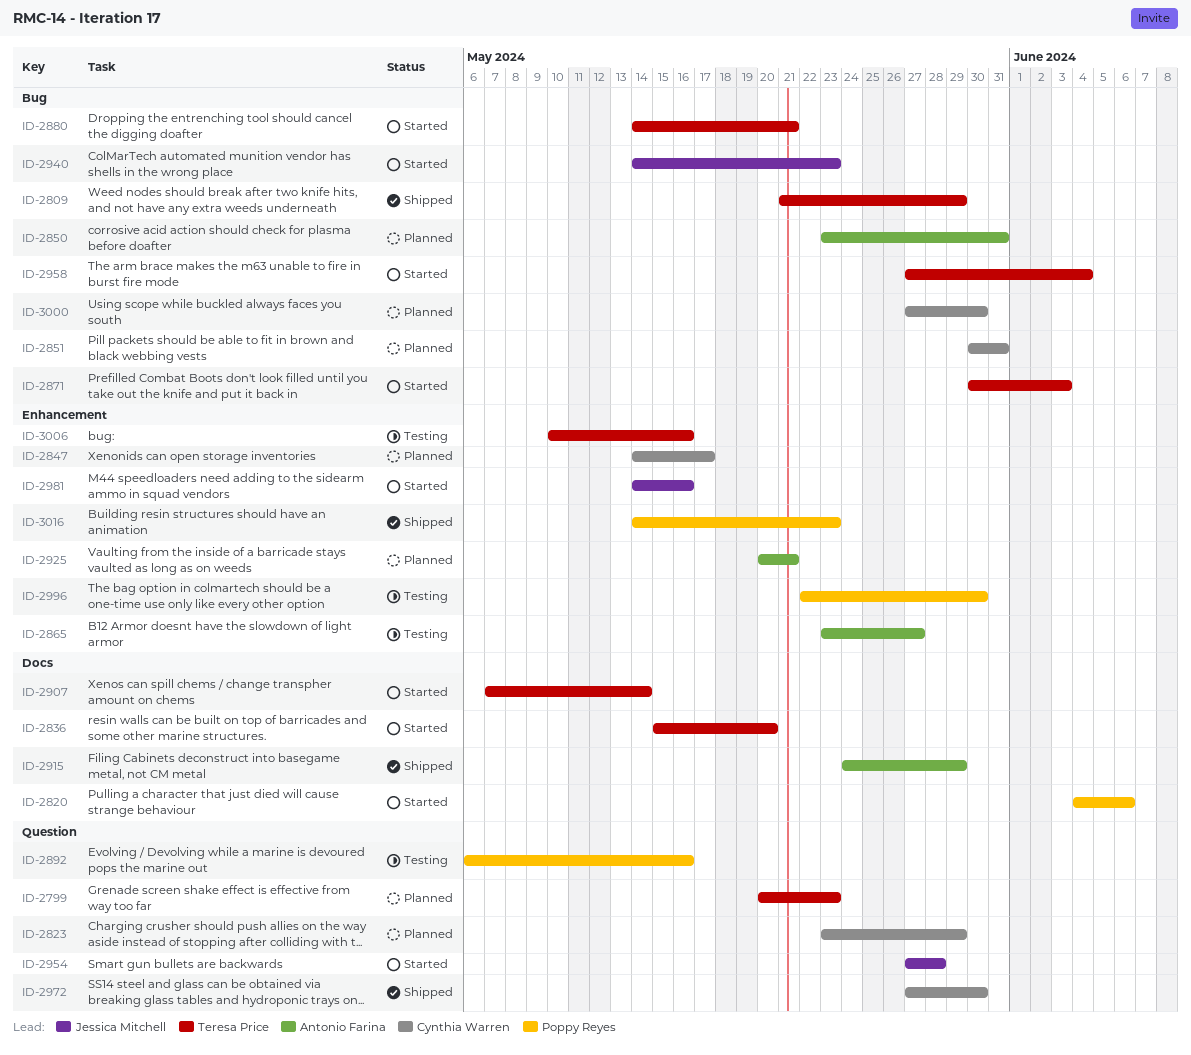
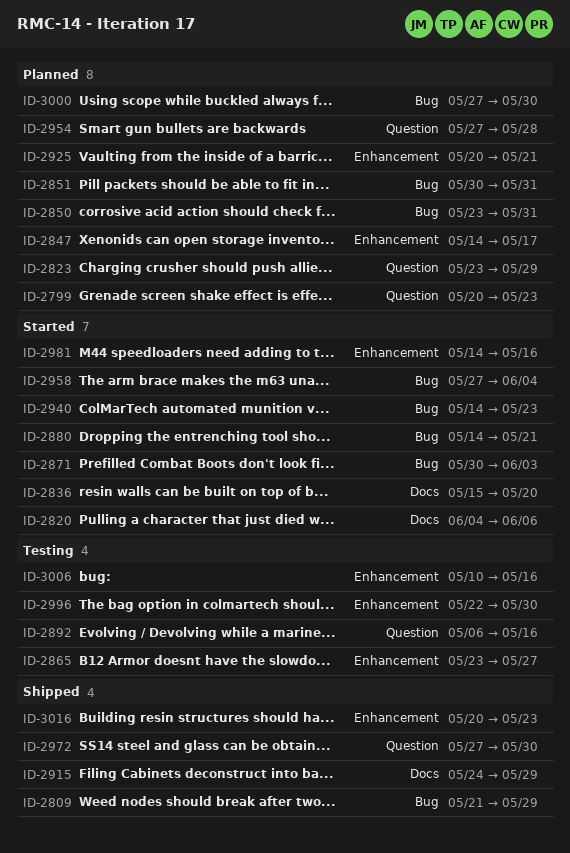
ID-2907: present -> none
ID-2954, status: Started -> Planned
ID-3016, start: May 14 -> May 20

